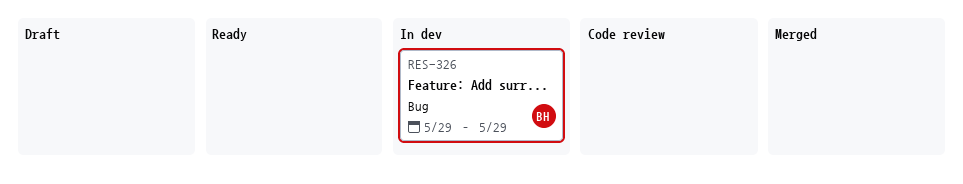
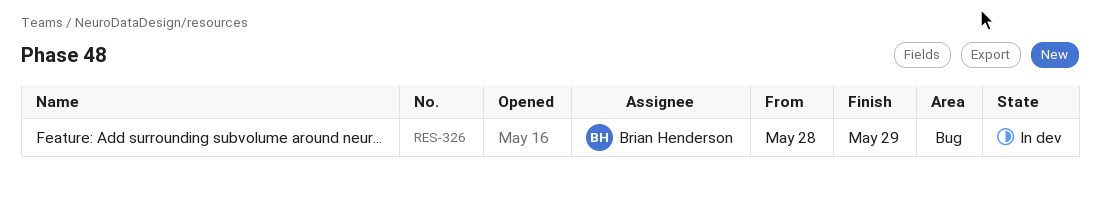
RES-326, start: May 29 -> May 28

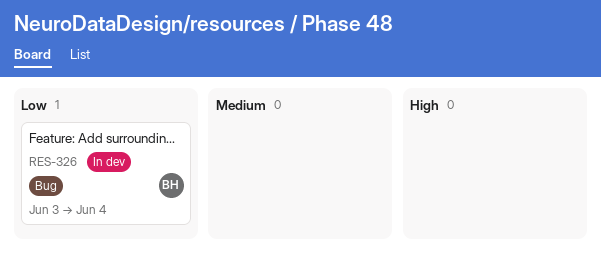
RES-326, start: May 28 -> Jun 3
RES-326, due: May 29 -> Jun 4

